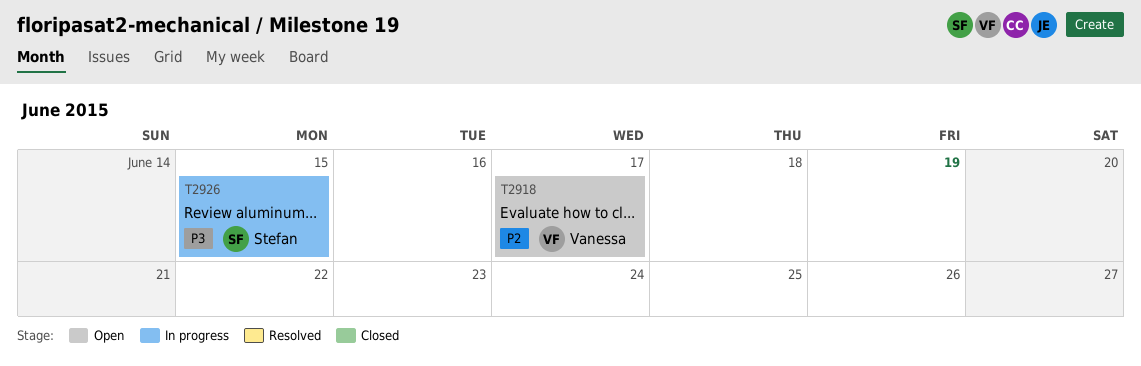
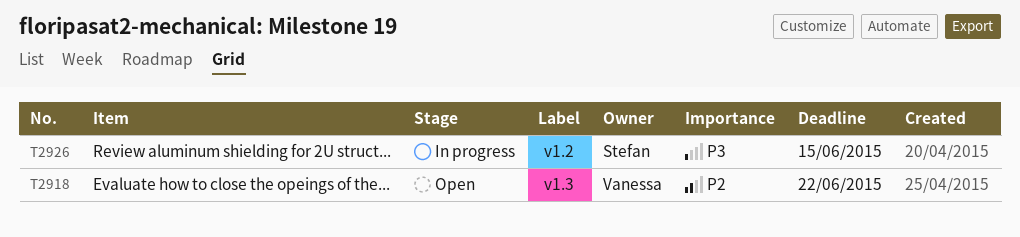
T2918, due: Jun 17 -> Jun 22

